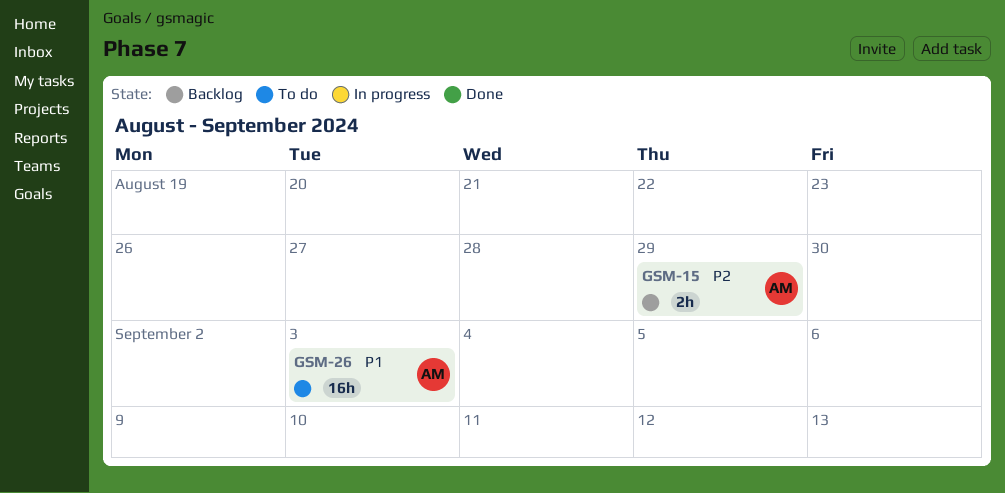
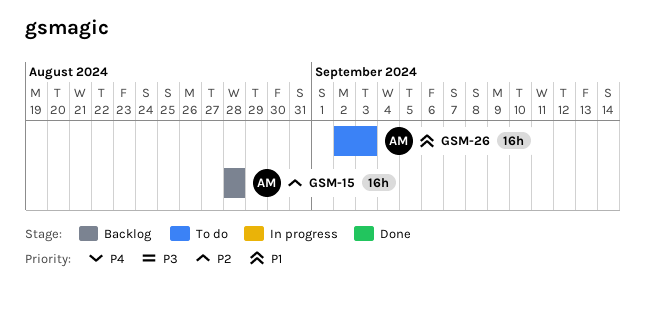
GSM-15, estimate: 2h -> 16h
GSM-15, due: Aug 29 -> Aug 28

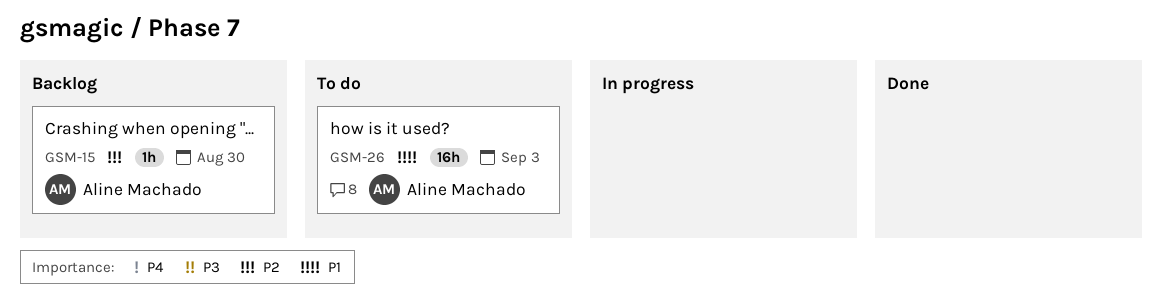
GSM-15, estimate: 16h -> 1h
GSM-15, due: Aug 28 -> Aug 30

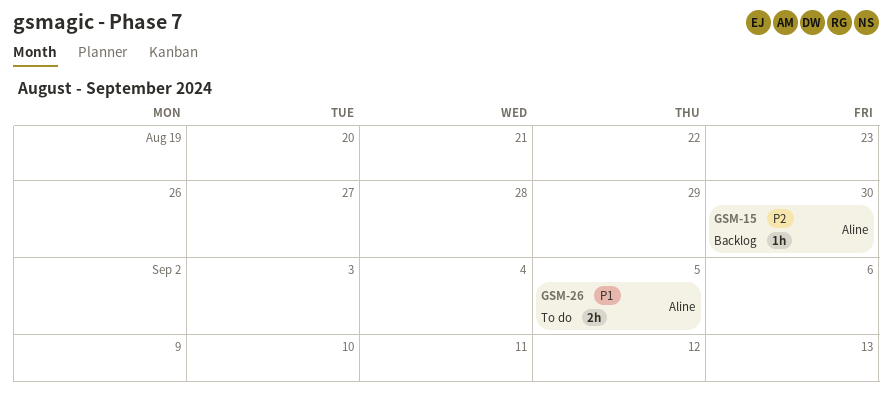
GSM-26, estimate: 16h -> 2h
GSM-26, due: Sep 3 -> Sep 5

